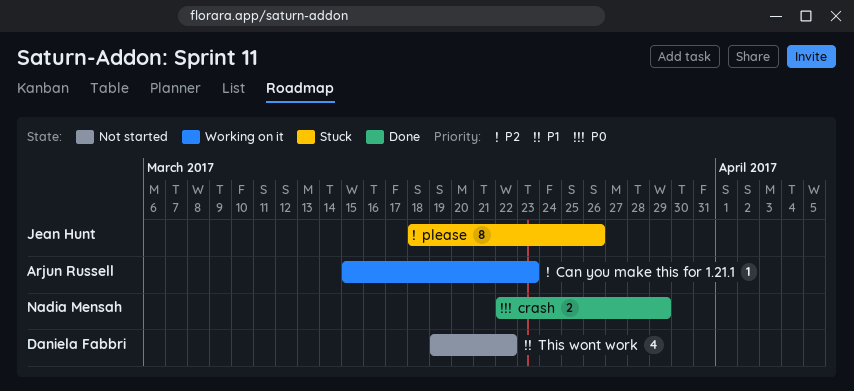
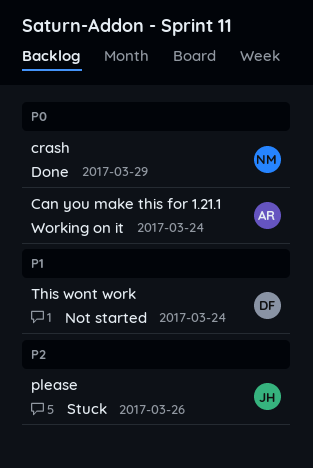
Can you make this for 1.21.1, priority: P2 -> P0
Can you make this for 1.21.1, due: Mar 23 -> Mar 24
This wont work, due: Mar 22 -> Mar 24

